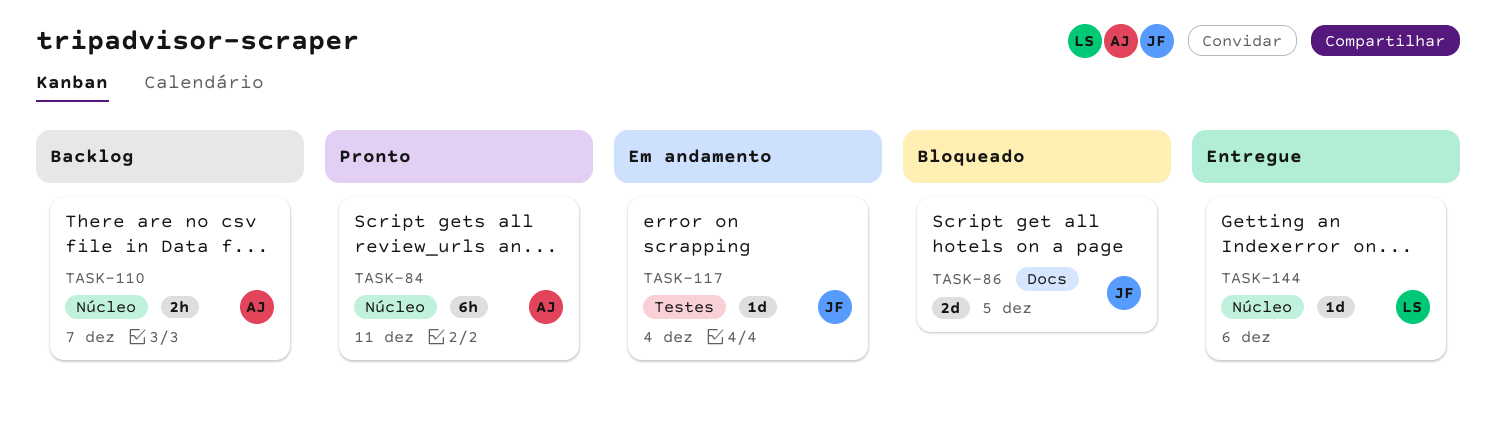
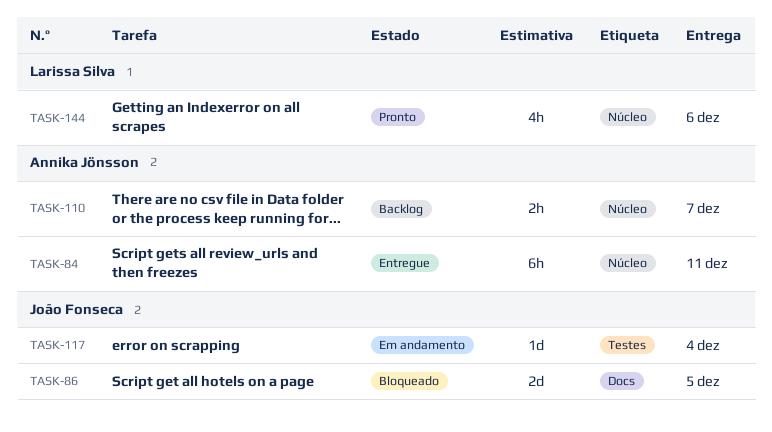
TASK-84, status: Pronto -> Entregue
TASK-144, status: Entregue -> Pronto
TASK-144, estimate: 1d -> 4h

